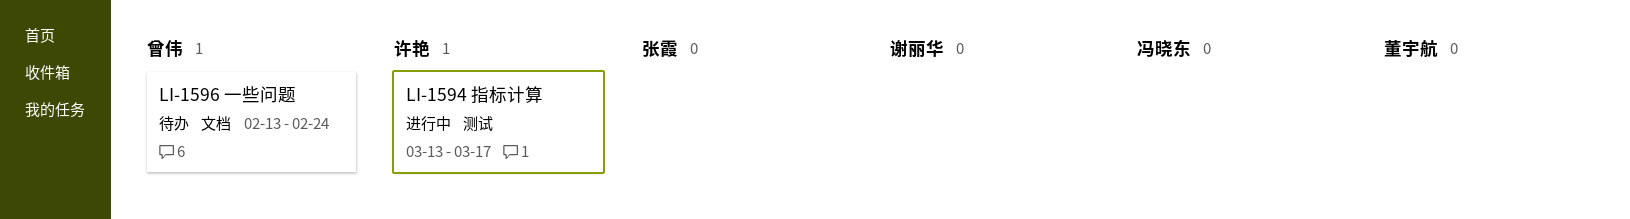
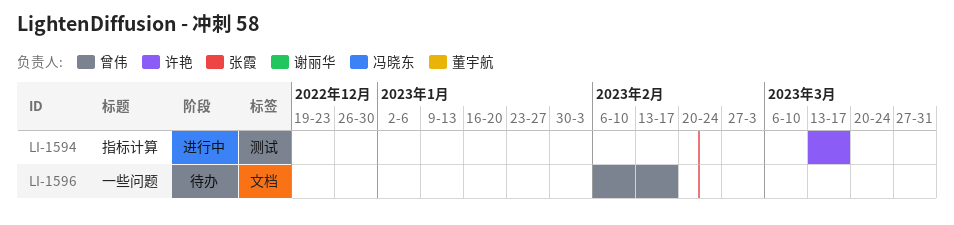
LI-1596, start: Feb 13 -> Feb 6
LI-1596, due: Feb 24 -> Feb 17

